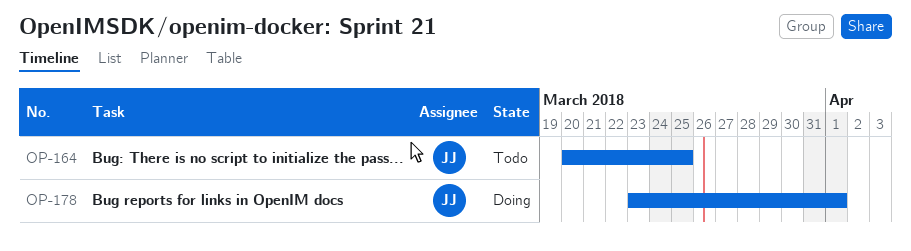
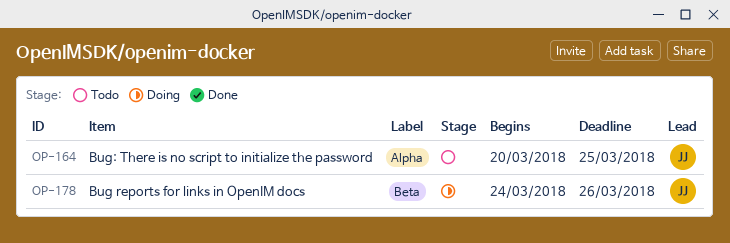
OP-178, start: Mar 23 -> Mar 24
OP-178, due: Apr 1 -> Mar 26

